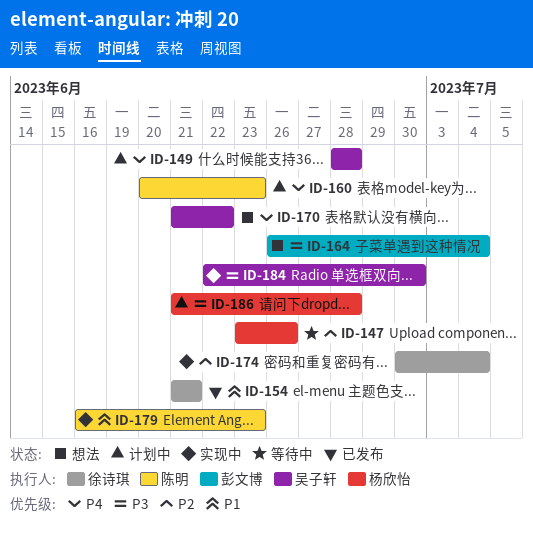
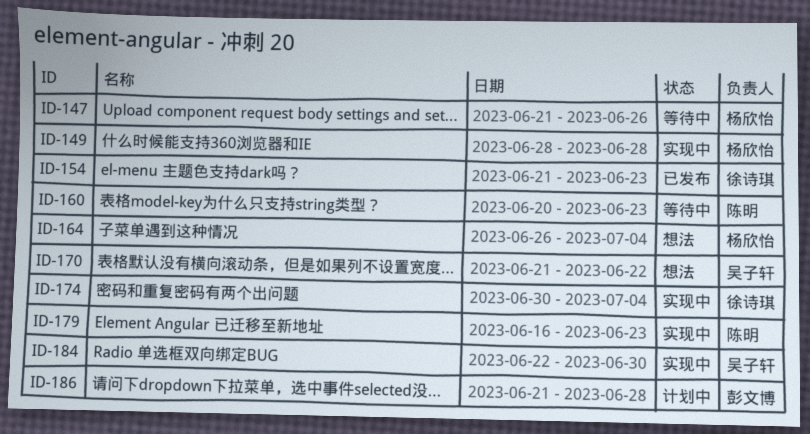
ID-147, start: Jun 23 -> Jun 21
ID-149, status: 计划中 -> 实现中
ID-149, owner: 吴子轩 -> 杨欣怡
ID-154, due: Jun 21 -> Jun 23
ID-160, status: 计划中 -> 等待中
ID-164, owner: 彭文博 -> 杨欣怡
ID-186, owner: 杨欣怡 -> 彭文博

